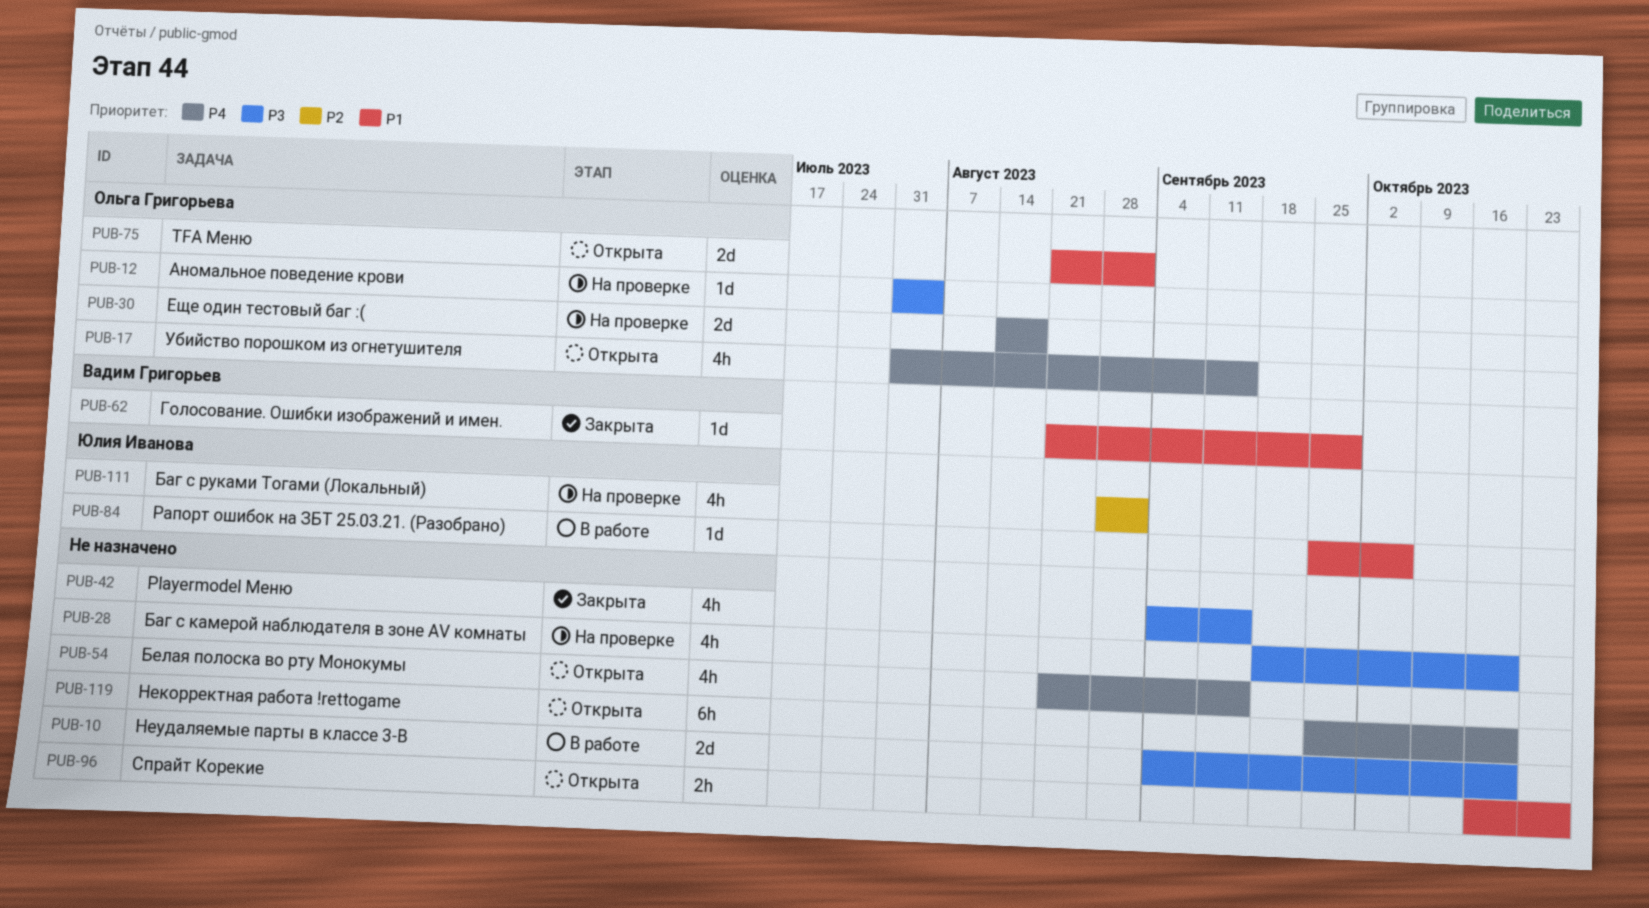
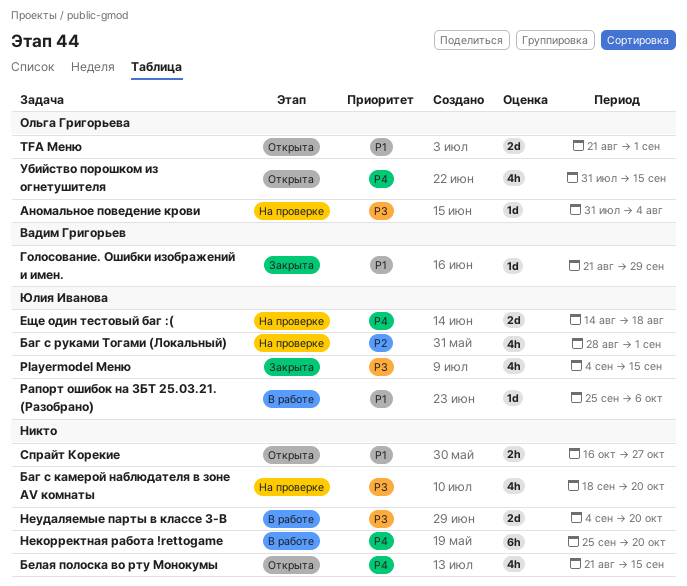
Playermodel Меню, owner: none -> Юлия Иванова
Еще один тестовый баг :(, owner: Ольга Григорьева -> Юлия Иванова
Некорректная работа !rettogame, status: Открыта -> В работе

